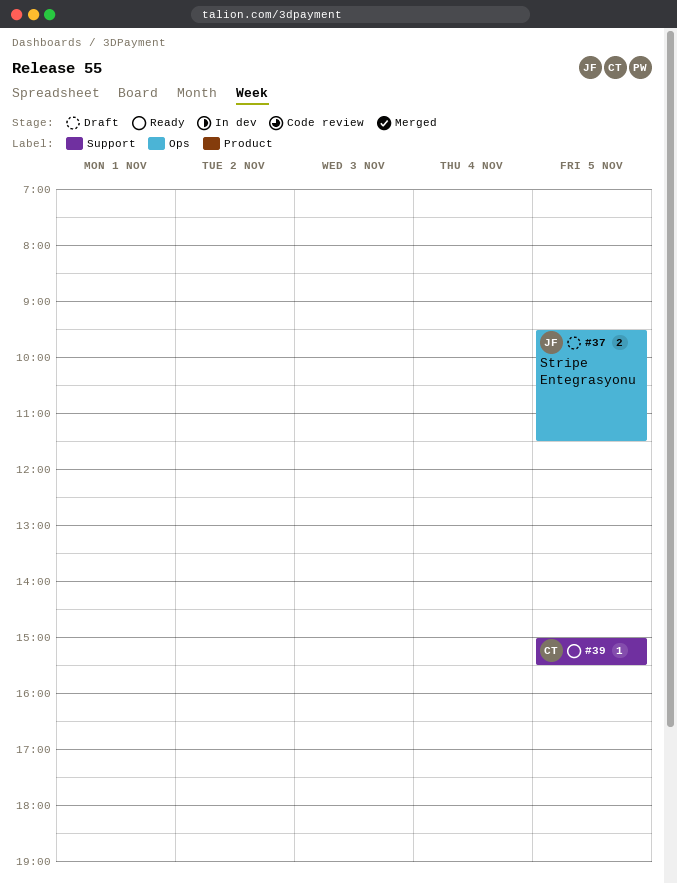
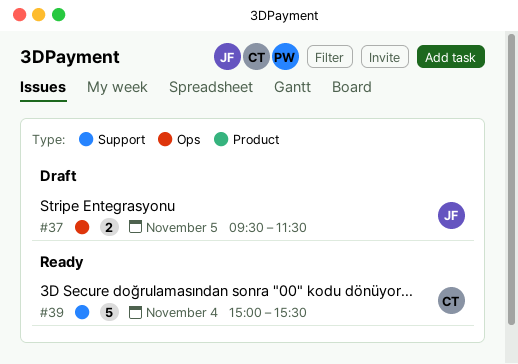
#39, estimate: 1 -> 5
#39, day: Nov 5 -> Nov 4

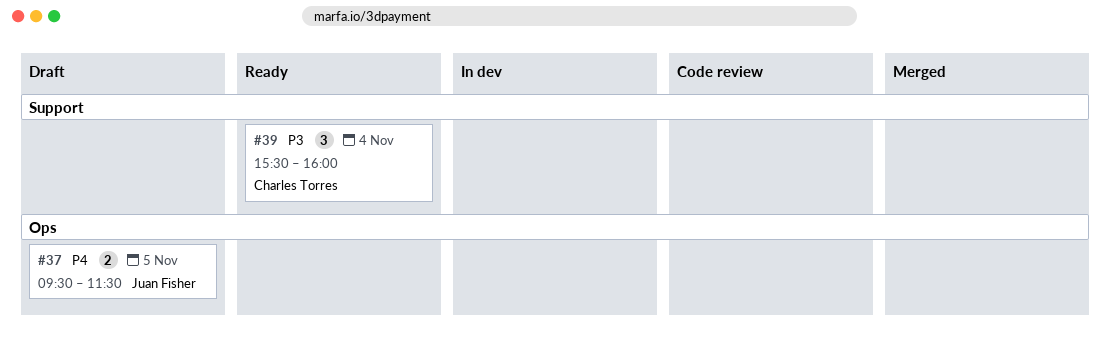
#39, estimate: 5 -> 3
#39, begins: 15:00 -> 15:30
#39, ends: 15:30 -> 16:00

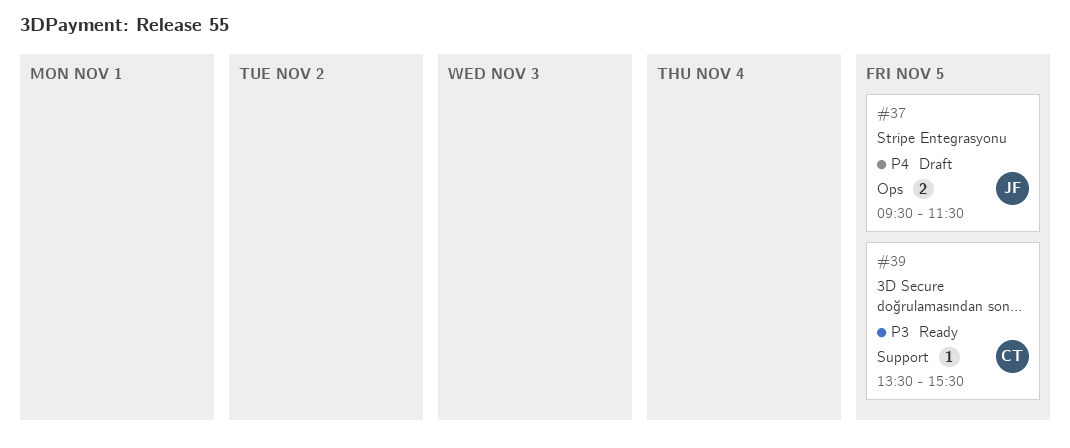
#39, estimate: 3 -> 1
#39, day: Nov 4 -> Nov 5
#39, begins: 15:30 -> 13:30
#39, ends: 16:00 -> 15:30

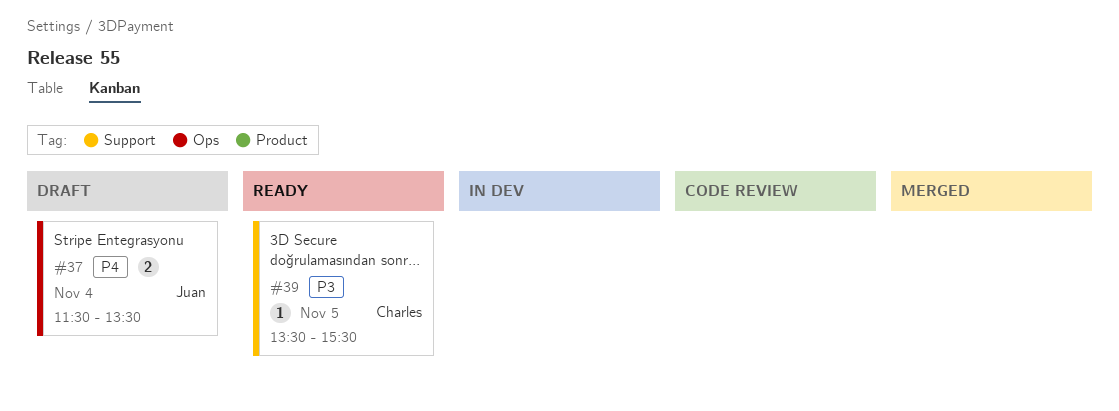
#37, day: Nov 5 -> Nov 4
#37, begins: 09:30 -> 11:30
#37, ends: 11:30 -> 13:30

